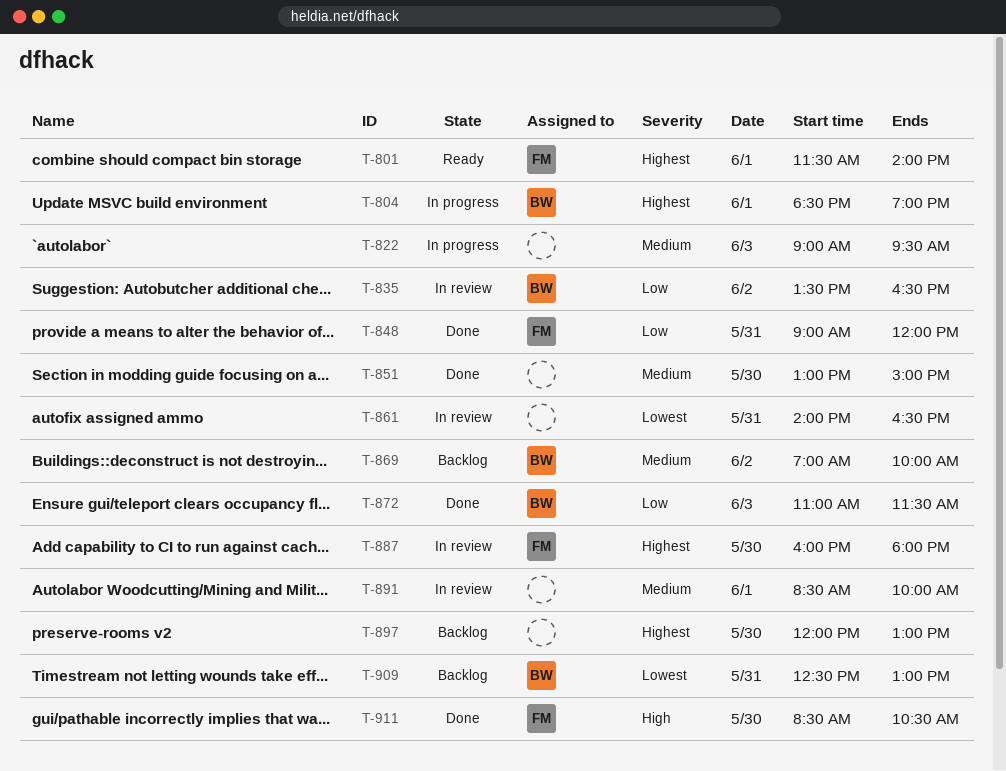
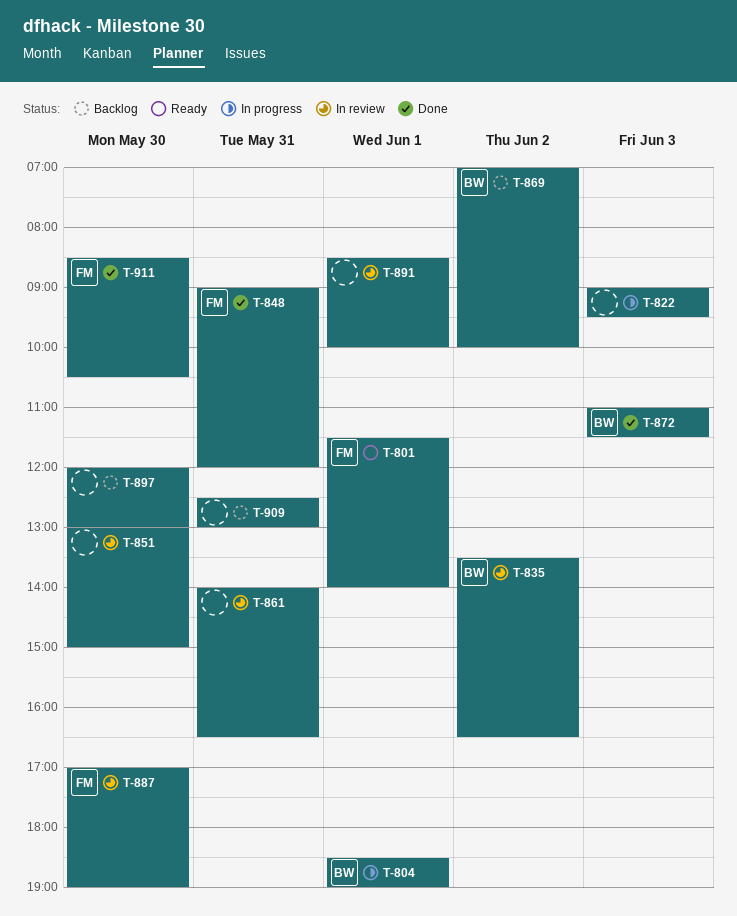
T-851, status: Done -> In review
T-887, begins: 16:00 -> 17:00
T-887, ends: 18:00 -> 19:00
T-909, owner: BW -> none

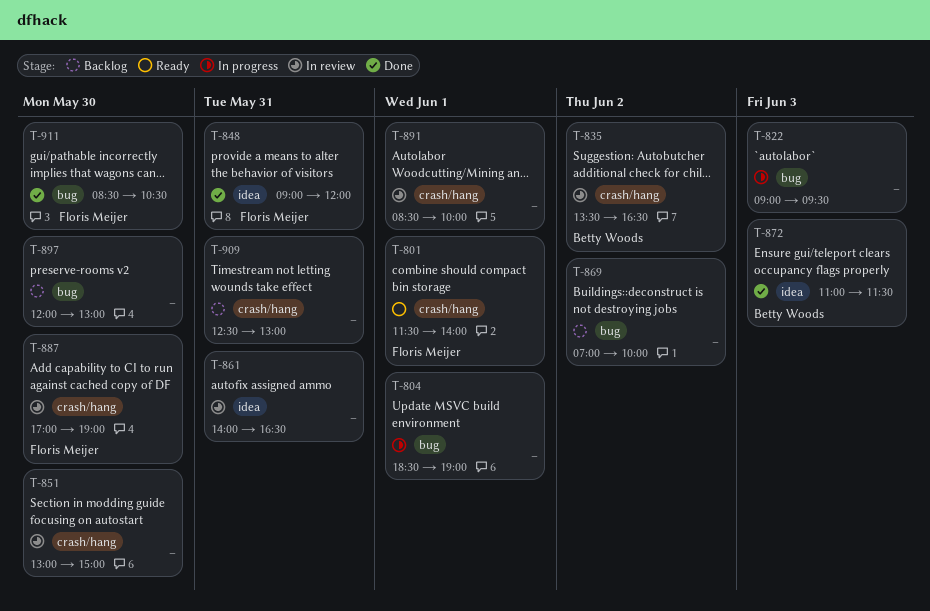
T-804, owner: Betty Woods -> none
T-869, owner: Betty Woods -> none

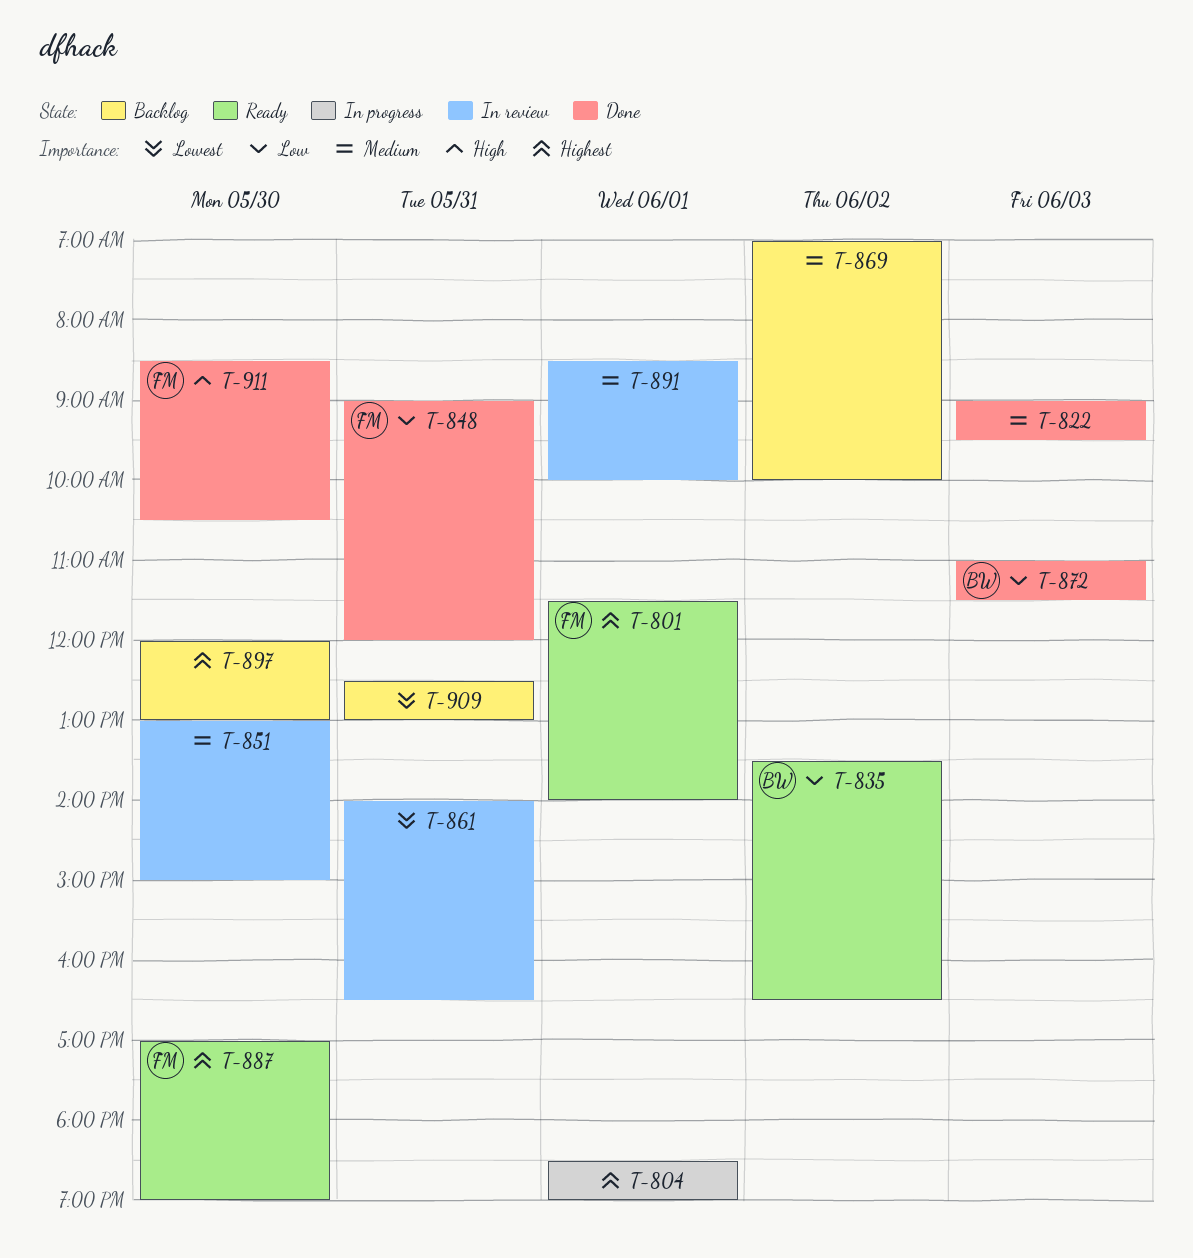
T-822, status: In progress -> Done
T-835, status: In review -> Ready
T-887, status: In review -> Ready

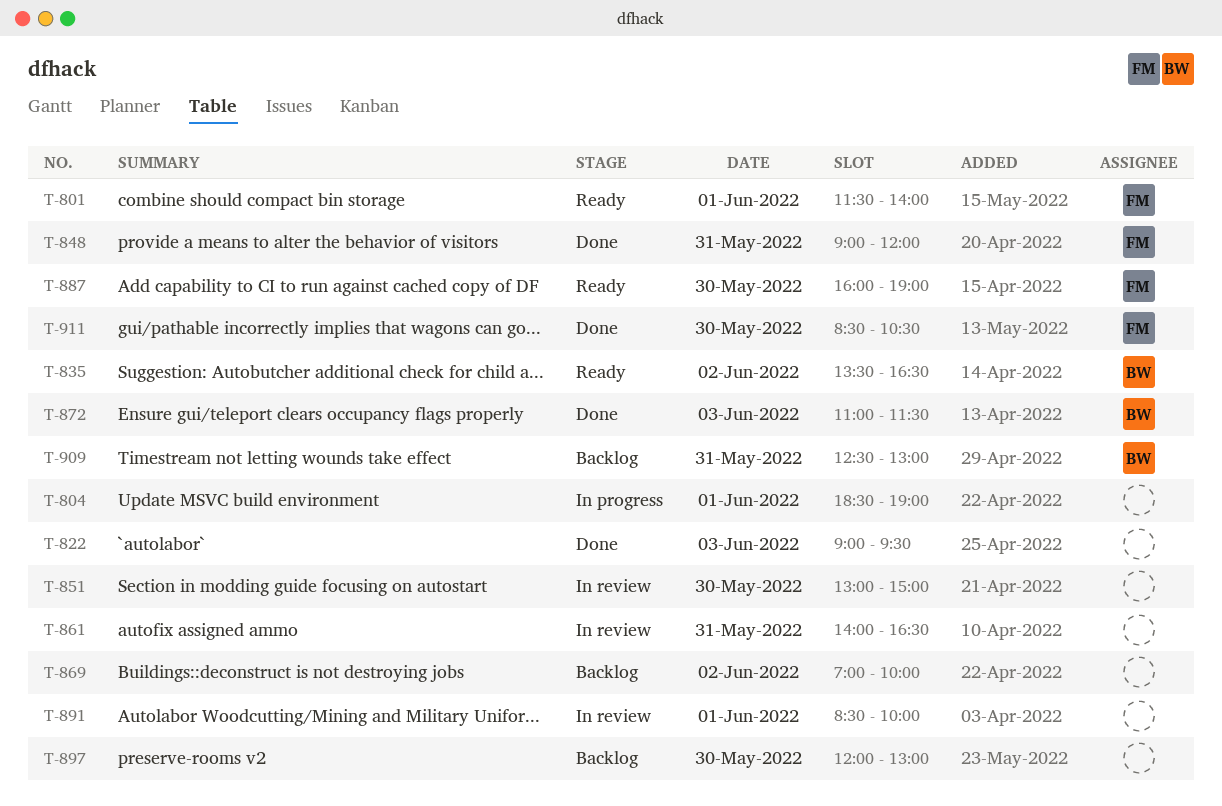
T-887, begins: 17:00 -> 16:00
T-909, owner: none -> BW

